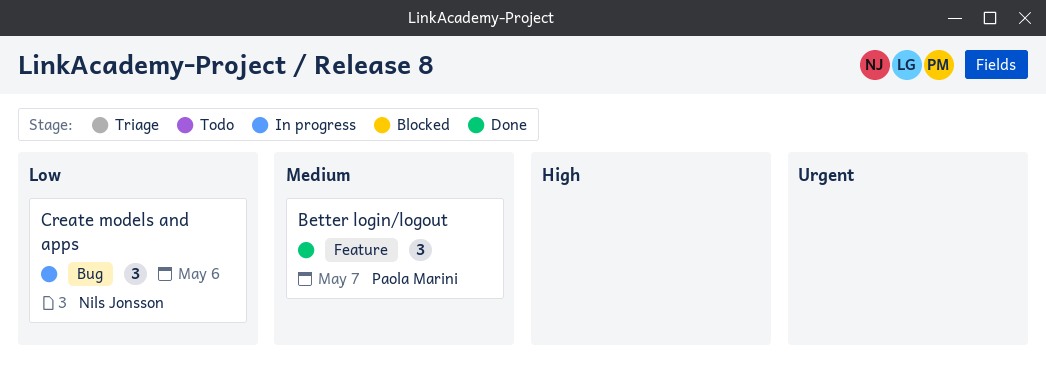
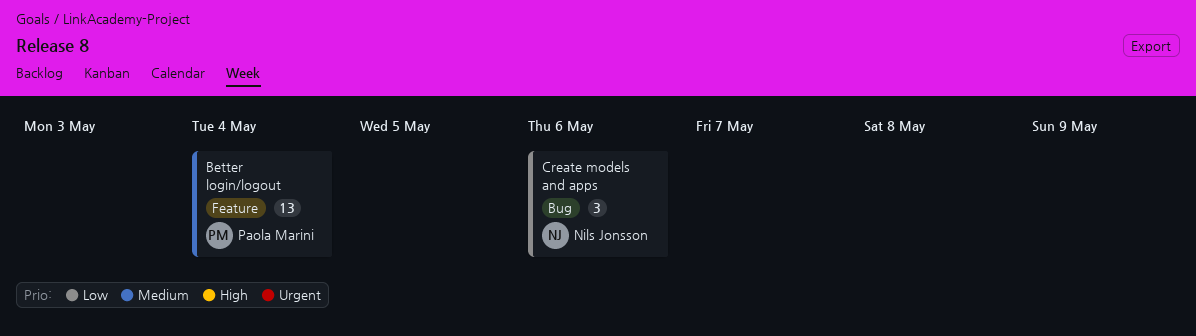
Better login/logout, estimate: 3 -> 13
Better login/logout, due: May 7 -> May 4

